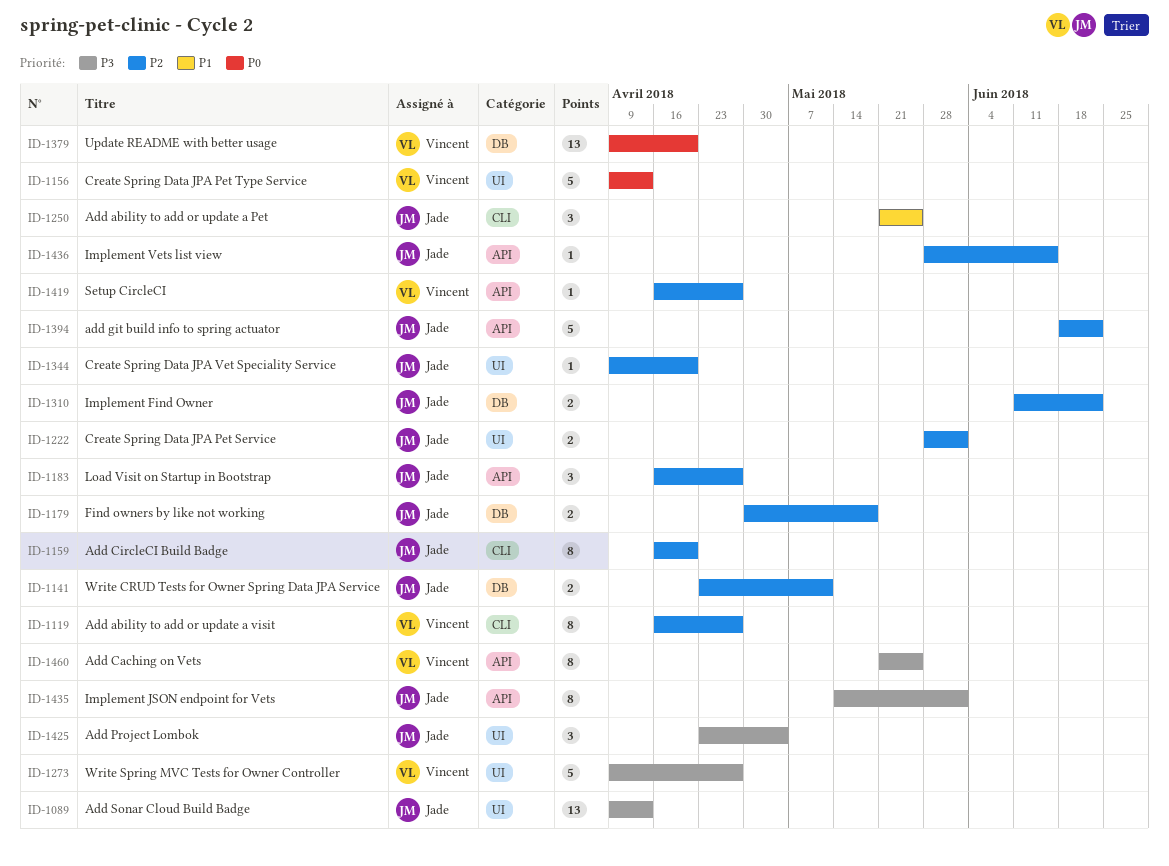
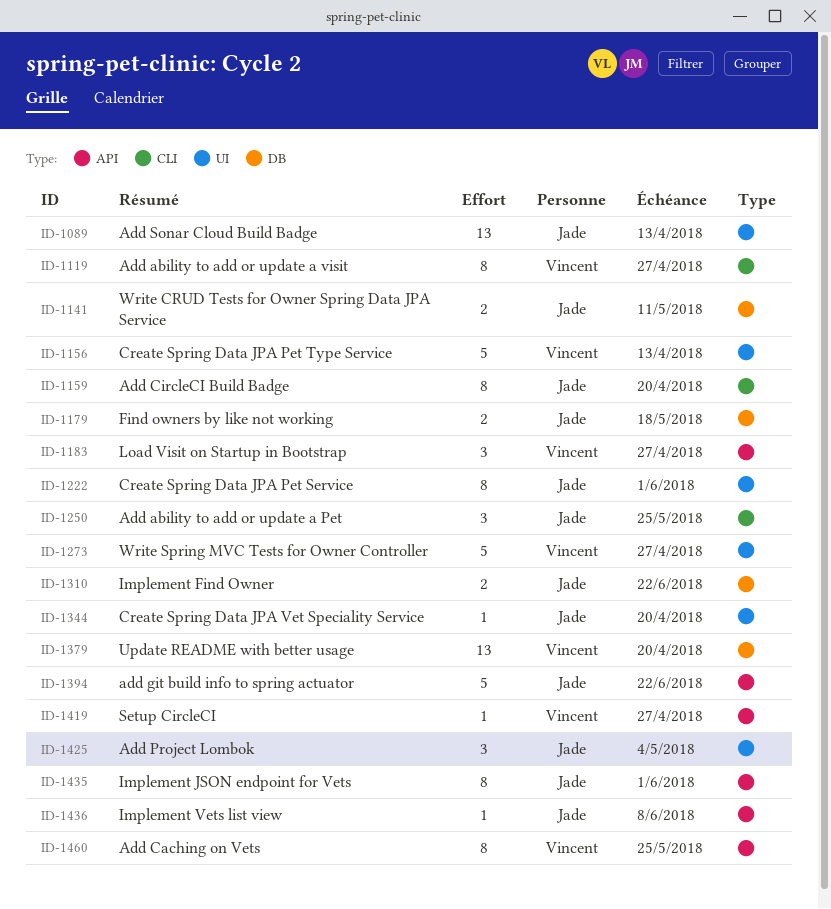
ID-1183, owner: Jade -> Vincent
ID-1222, estimate: 2 -> 8
ID-1436, due: Jun 15 -> Jun 8

